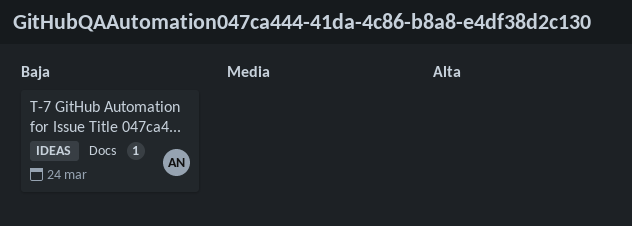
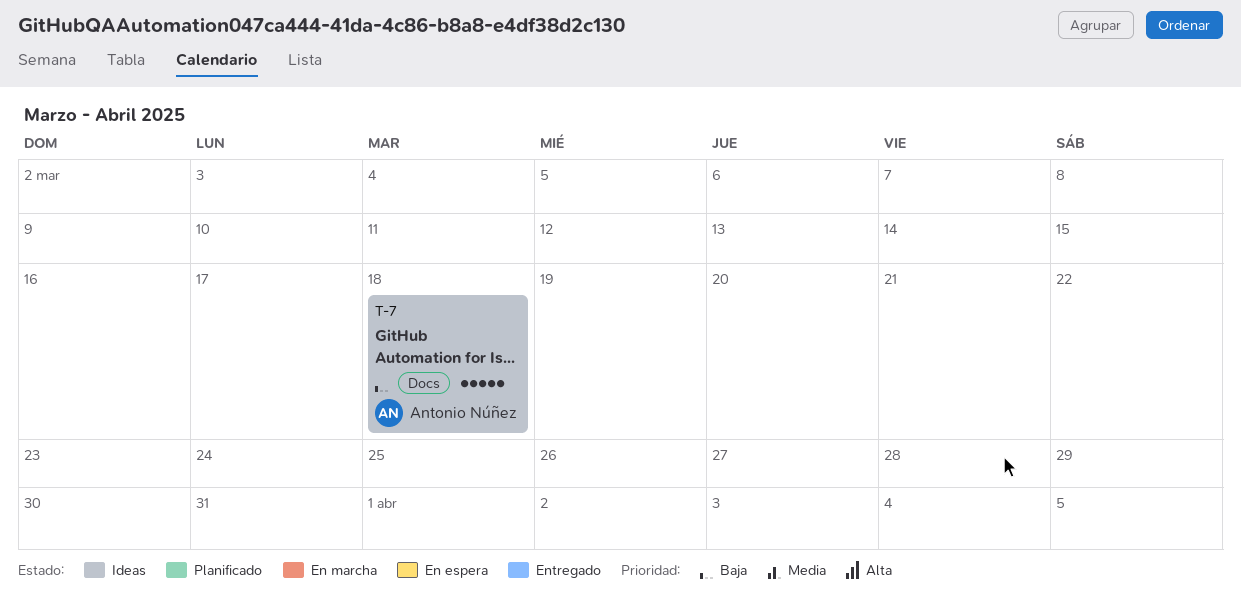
T-7, estimate: 1 -> 5
T-7, due: Mar 24 -> Mar 18

